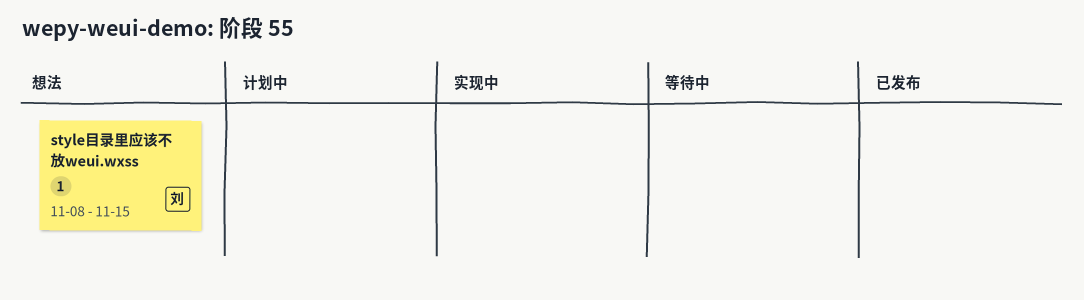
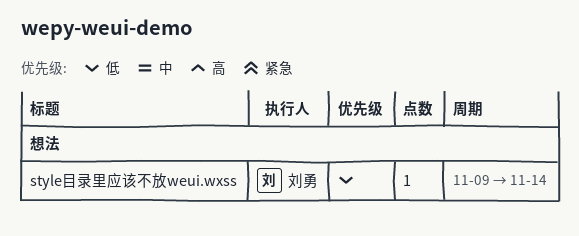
style目录里应该不放weui.wxss, start: Nov 8 -> Nov 9
style目录里应该不放weui.wxss, due: Nov 15 -> Nov 14

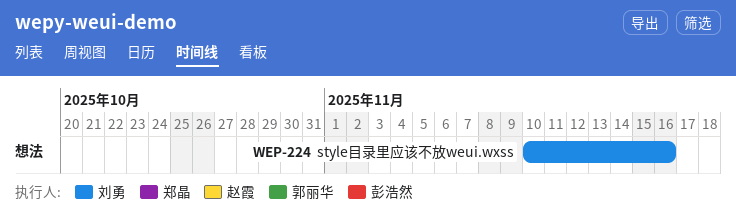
style目录里应该不放weui.wxss, start: Nov 9 -> Nov 10
style目录里应该不放weui.wxss, due: Nov 14 -> Nov 16

